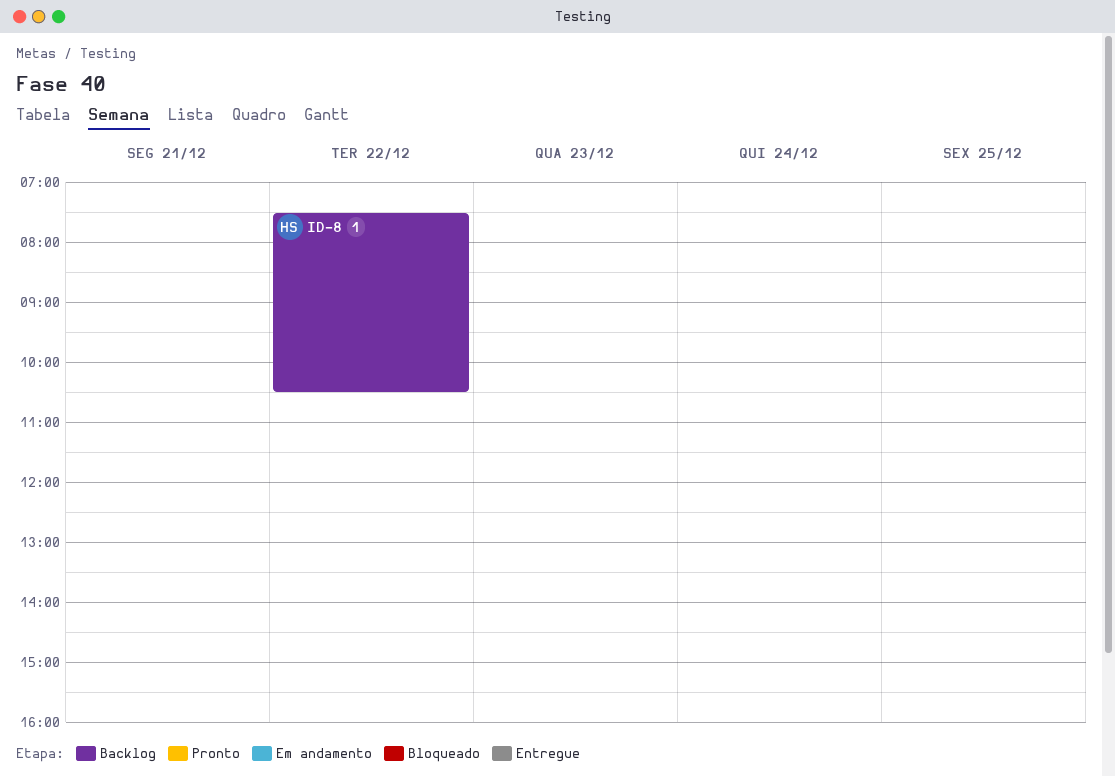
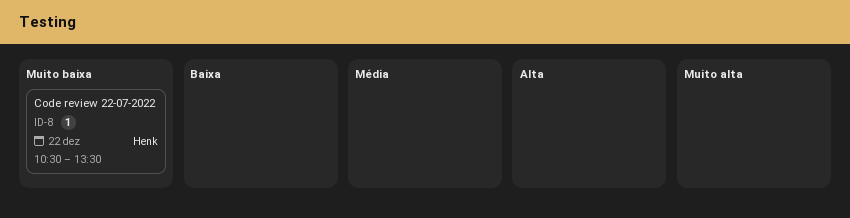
ID-8, begins: 07:30 -> 10:30
ID-8, ends: 10:30 -> 13:30

